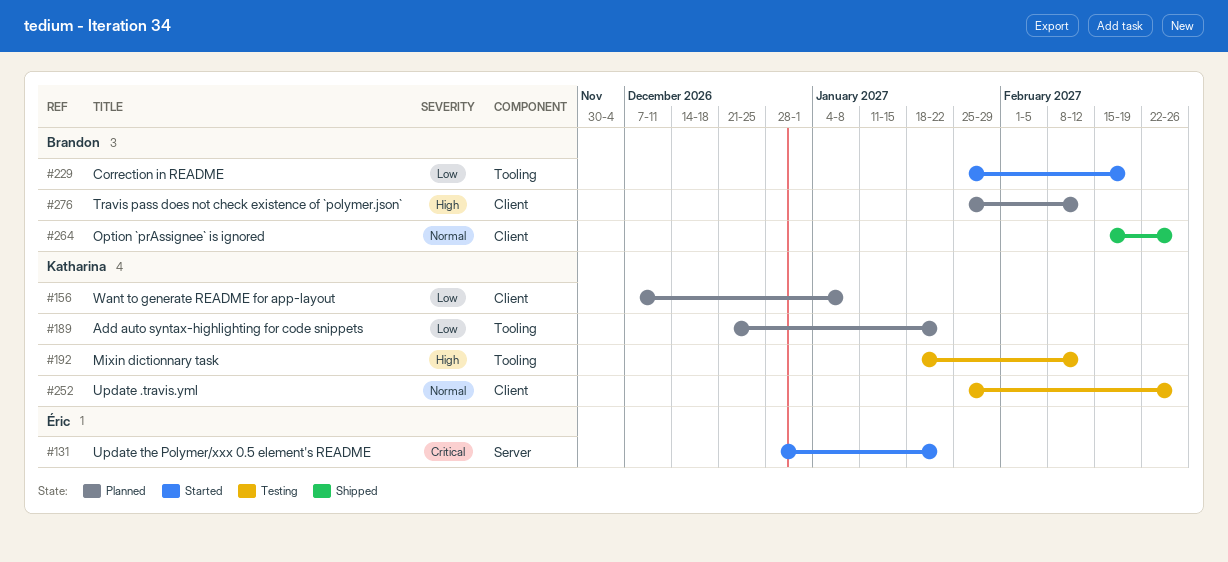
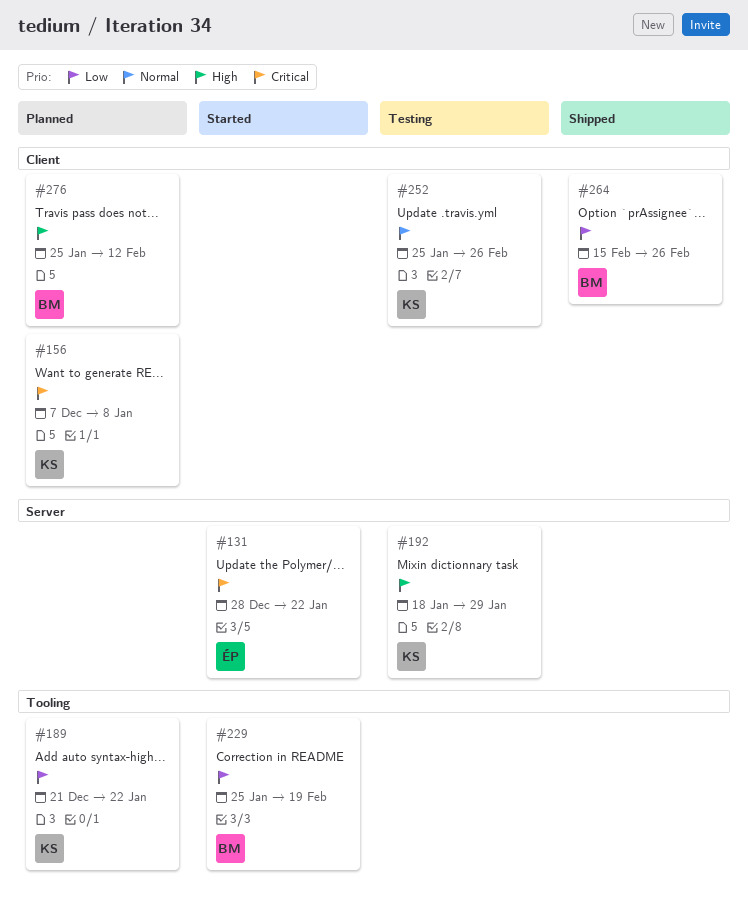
#156, priority: Low -> Critical
#192, label: Tooling -> Server
#192, due: Feb 12 -> Jan 29
#264, priority: Normal -> Low

